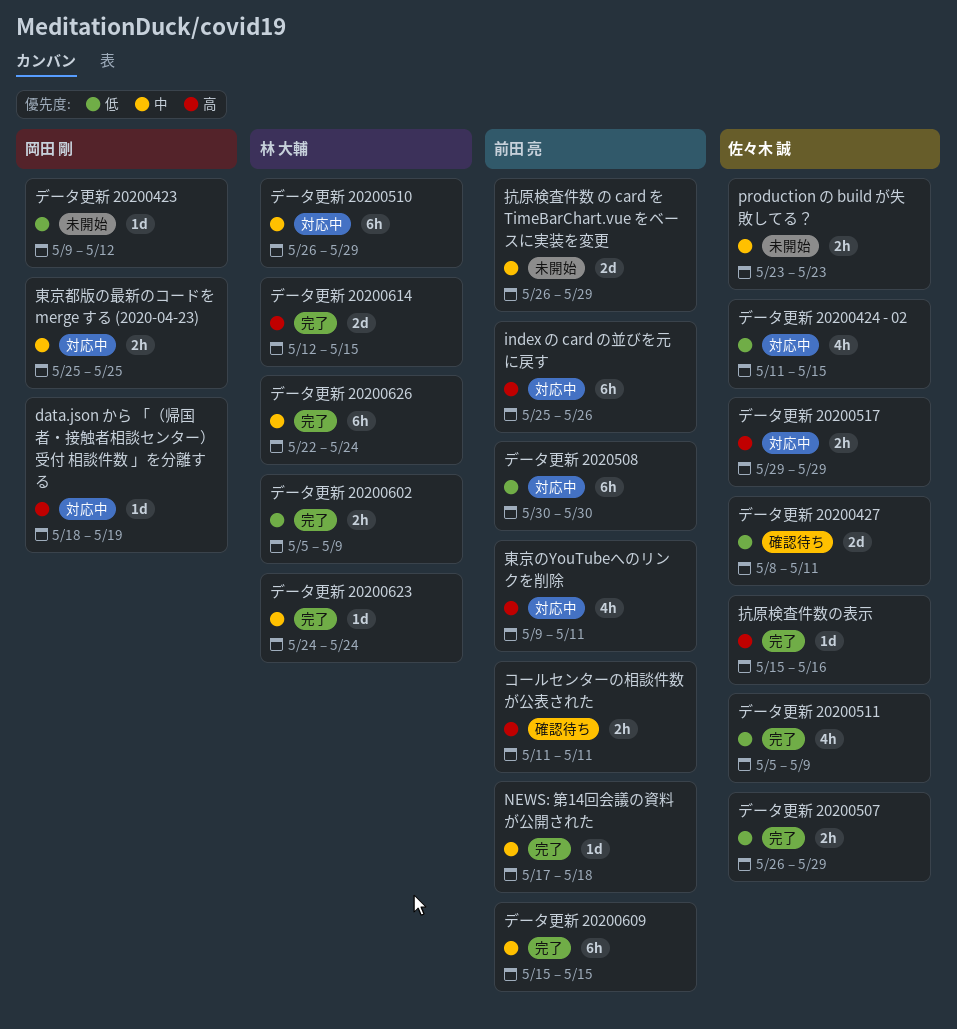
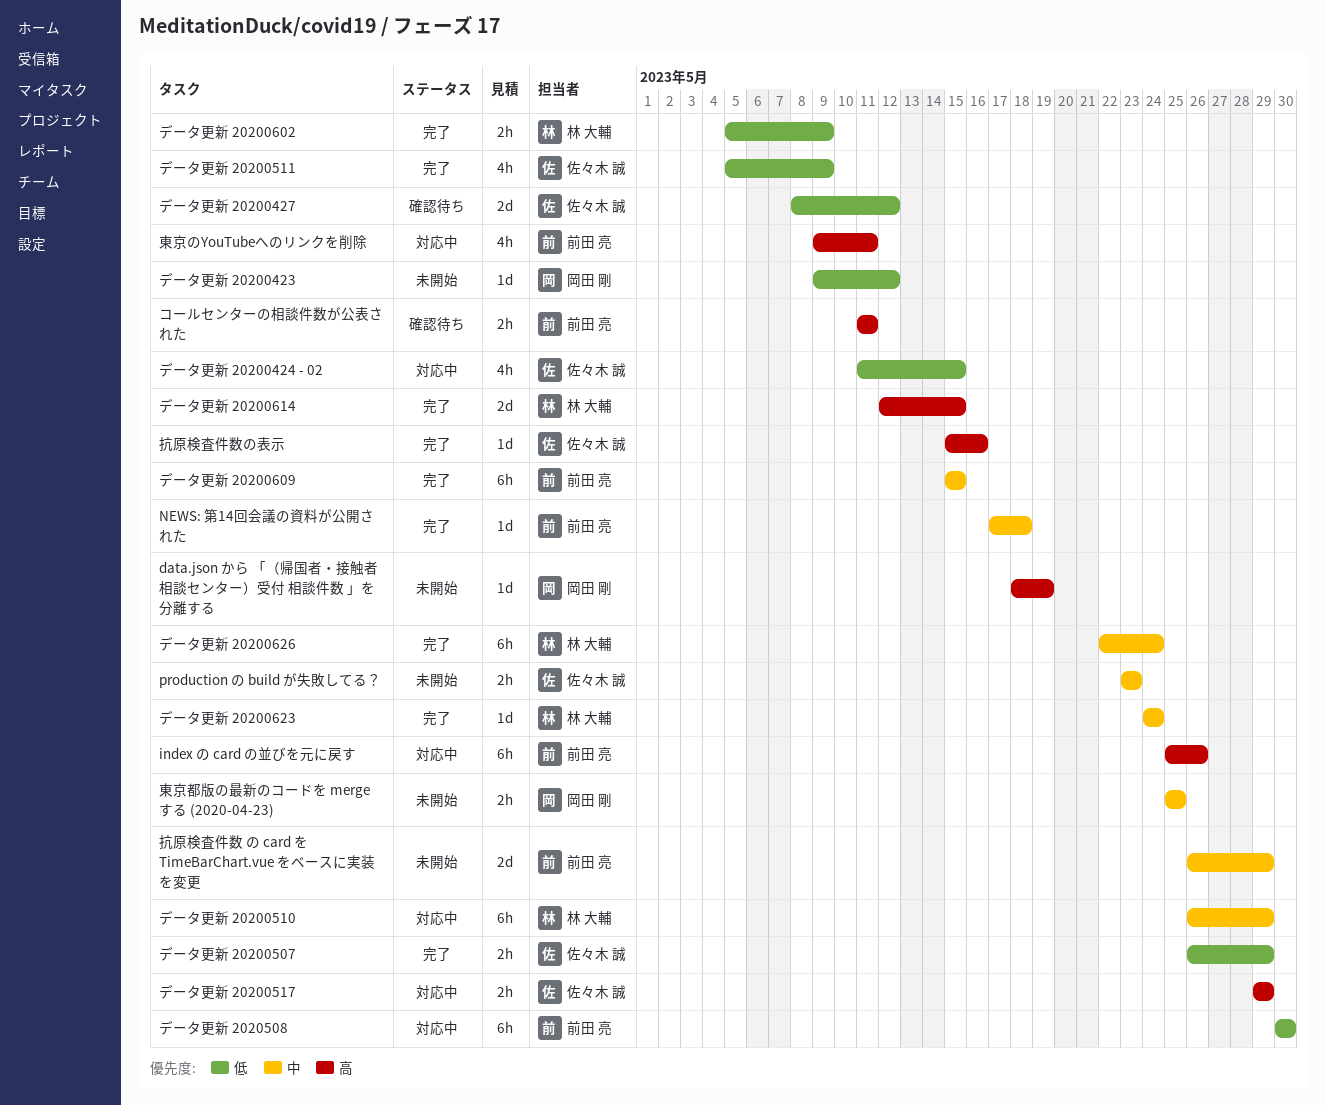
data.json から 「（帰国者・接触者相談センター）受付 相談件数 」を分離する, status: 対応中 -> 未開始
データ更新 20200427, due: May 11 -> May 12
東京都版の最新のコードを merge する (2020-04-23), status: 対応中 -> 未開始

